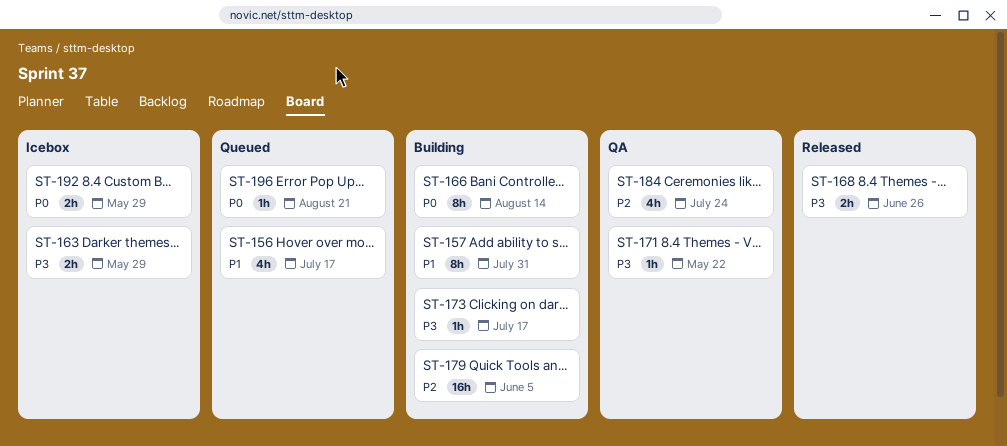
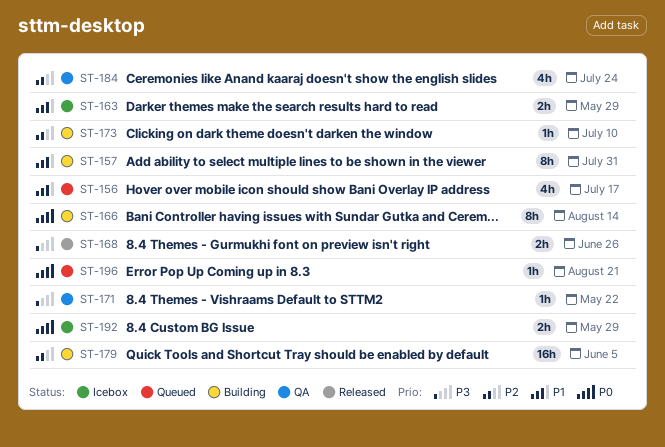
ST-163, priority: P3 -> P1
ST-173, priority: P3 -> P2
ST-173, due: Jul 17 -> Jul 10

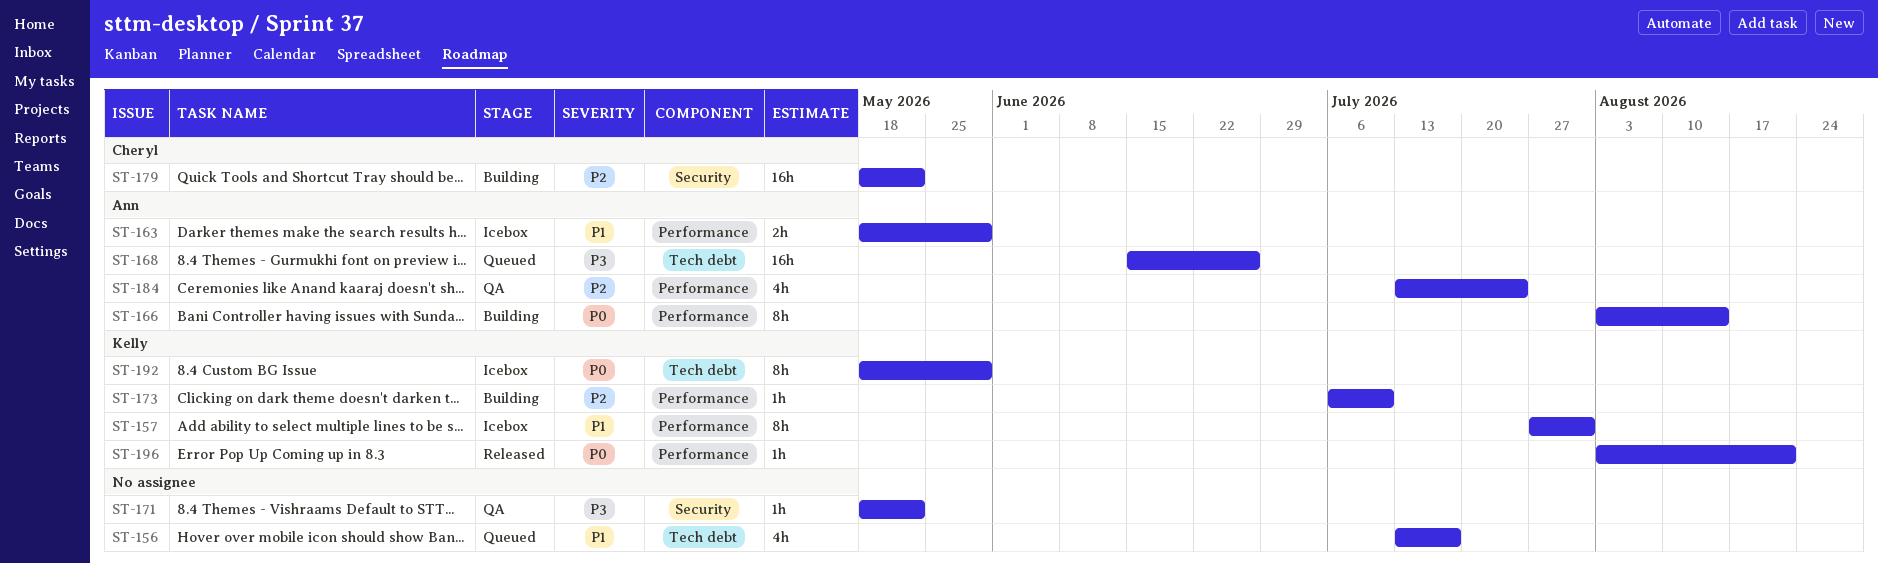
ST-157, status: Building -> Icebox
ST-168, status: Released -> Queued
ST-168, estimate: 2h -> 16h
ST-179, due: Jun 5 -> May 22
ST-192, estimate: 2h -> 8h
ST-196, status: Queued -> Released

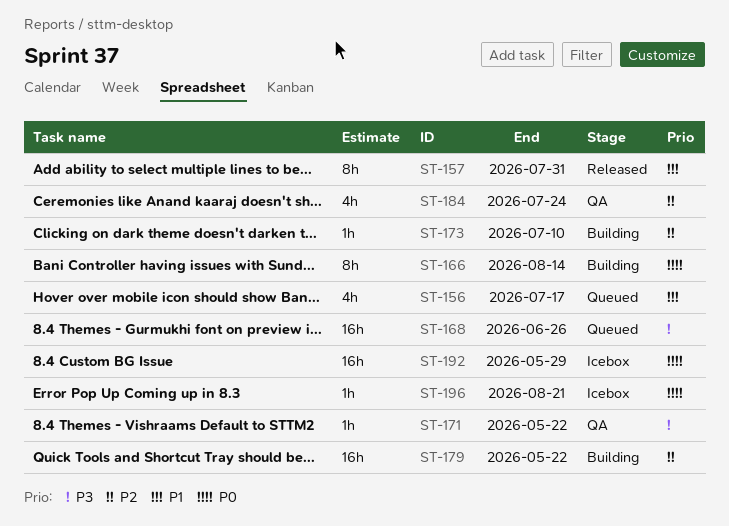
ST-157, status: Icebox -> Released
ST-163: present -> none
ST-192, estimate: 8h -> 16h
ST-196, status: Released -> Icebox

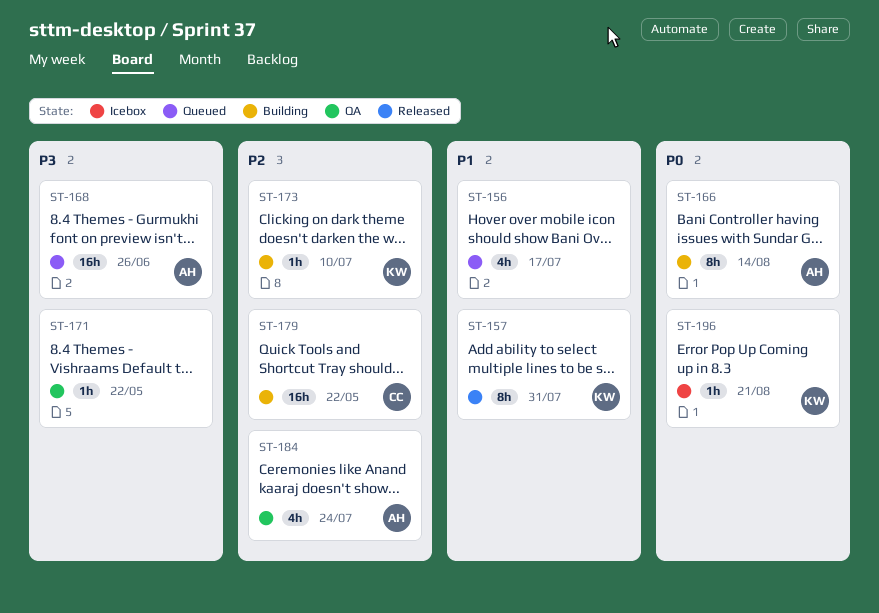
ST-192: present -> none

